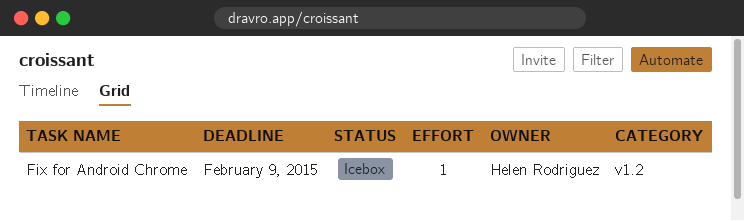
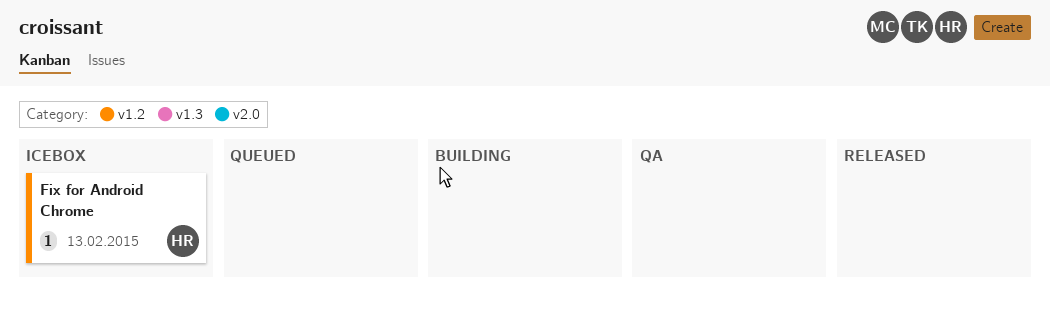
Fix for Android Chrome, due: Feb 9 -> Feb 13

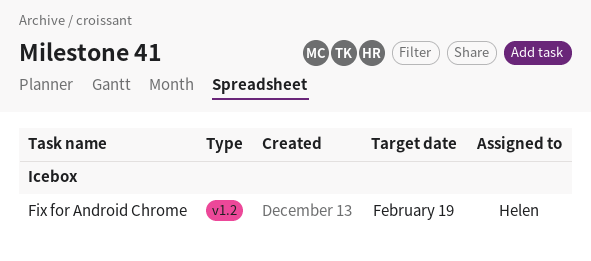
Fix for Android Chrome, due: Feb 13 -> Feb 19

